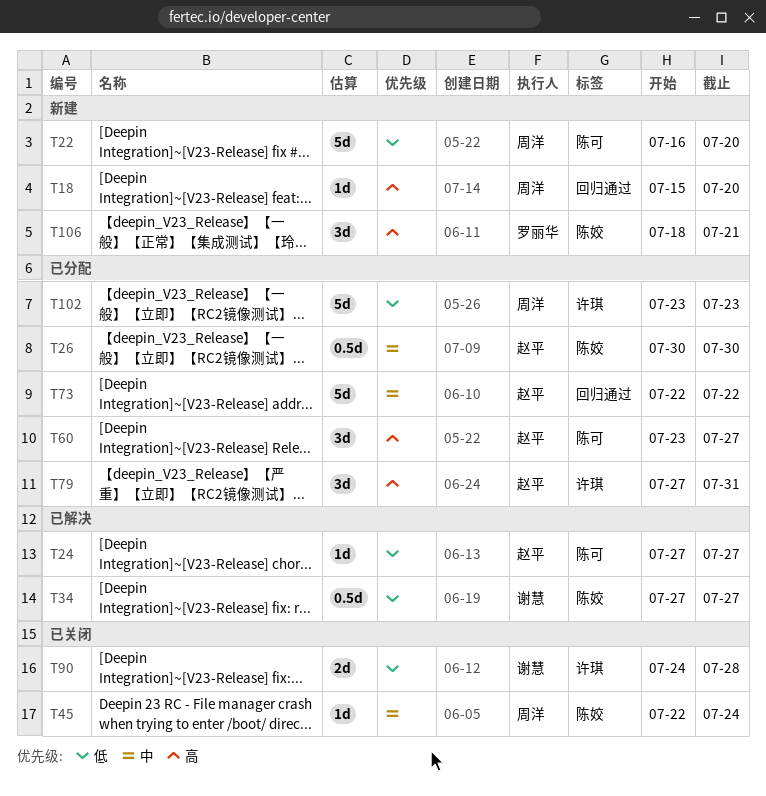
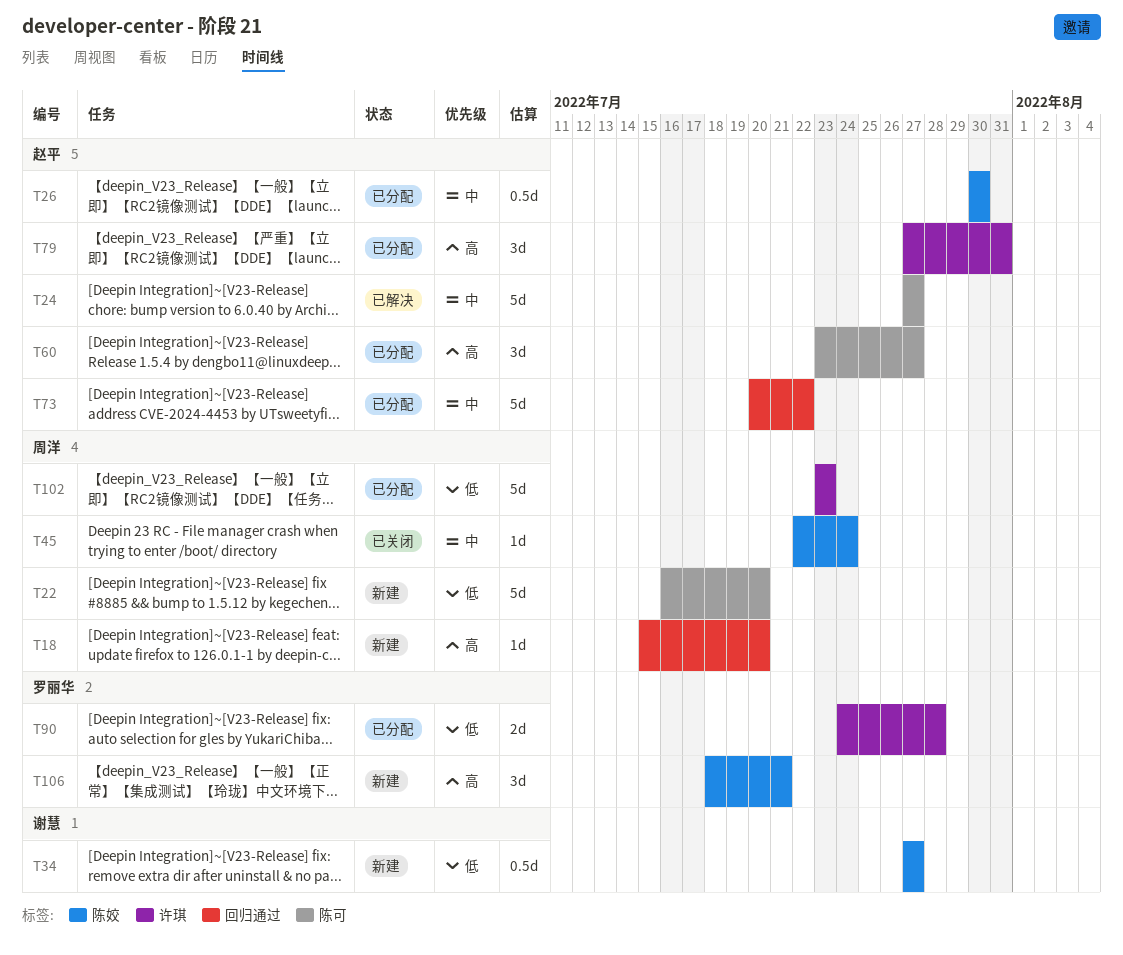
T24, priority: 低 -> 中
T24, estimate: 1d -> 5d
T34, status: 已解决 -> 新建
T73, start: Jul 22 -> Jul 20
T90, status: 已关闭 -> 已分配
T90, owner: 谢慧 -> 罗丽华

